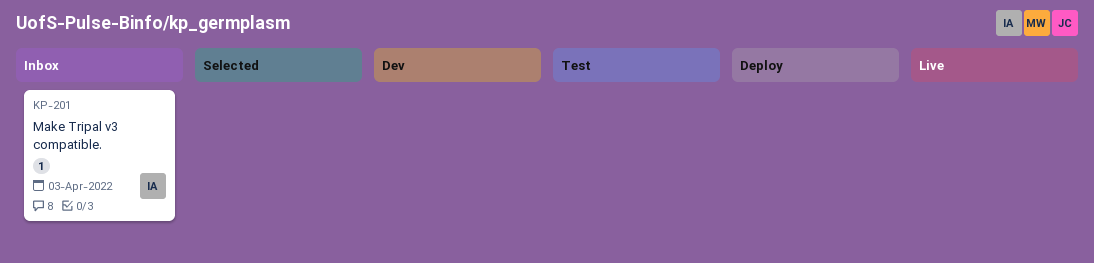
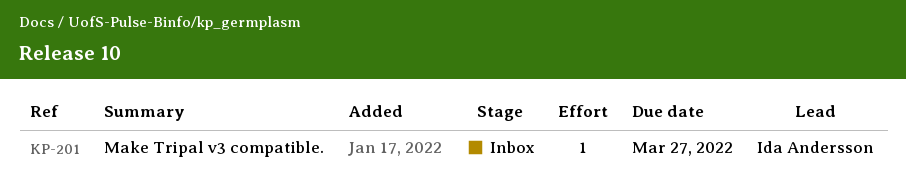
KP-201, due: Apr 3 -> Mar 27

